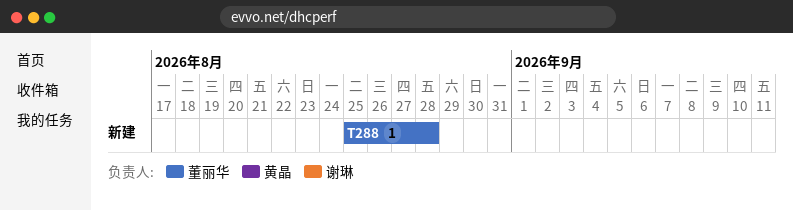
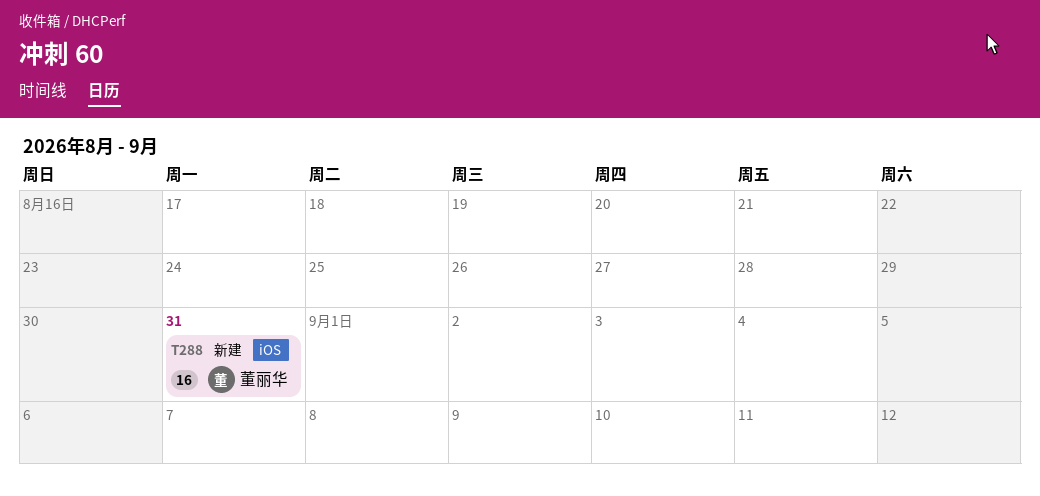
T288, estimate: 1 -> 16
T288, due: Aug 28 -> Aug 31

